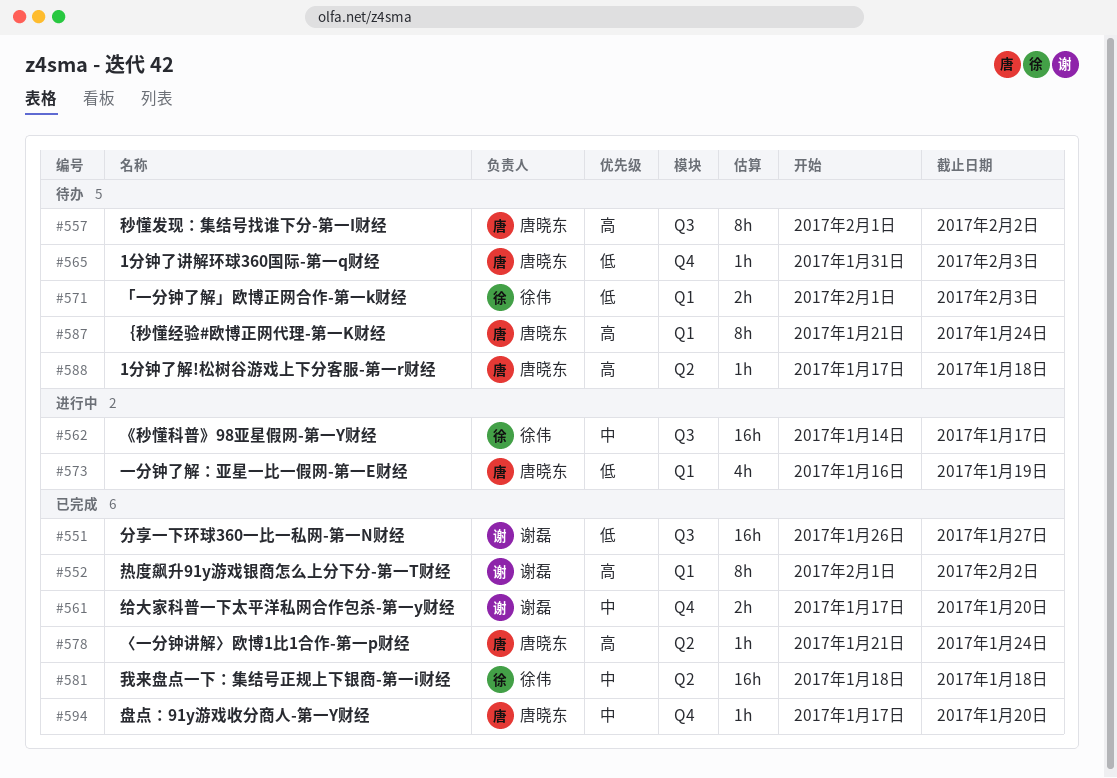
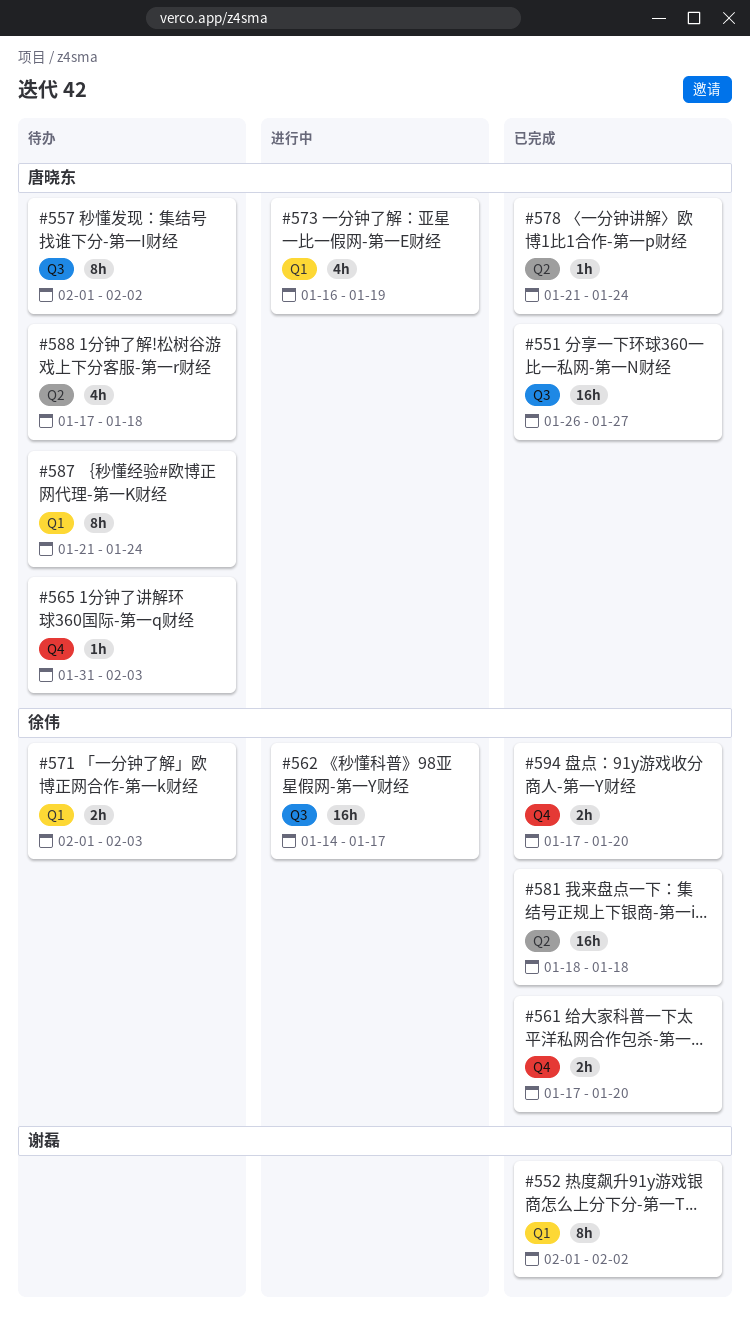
#551, owner: 谢磊 -> 唐晓东
#561, owner: 谢磊 -> 徐伟
#588, estimate: 1h -> 4h
#594, owner: 唐晓东 -> 徐伟
#594, estimate: 1h -> 2h

